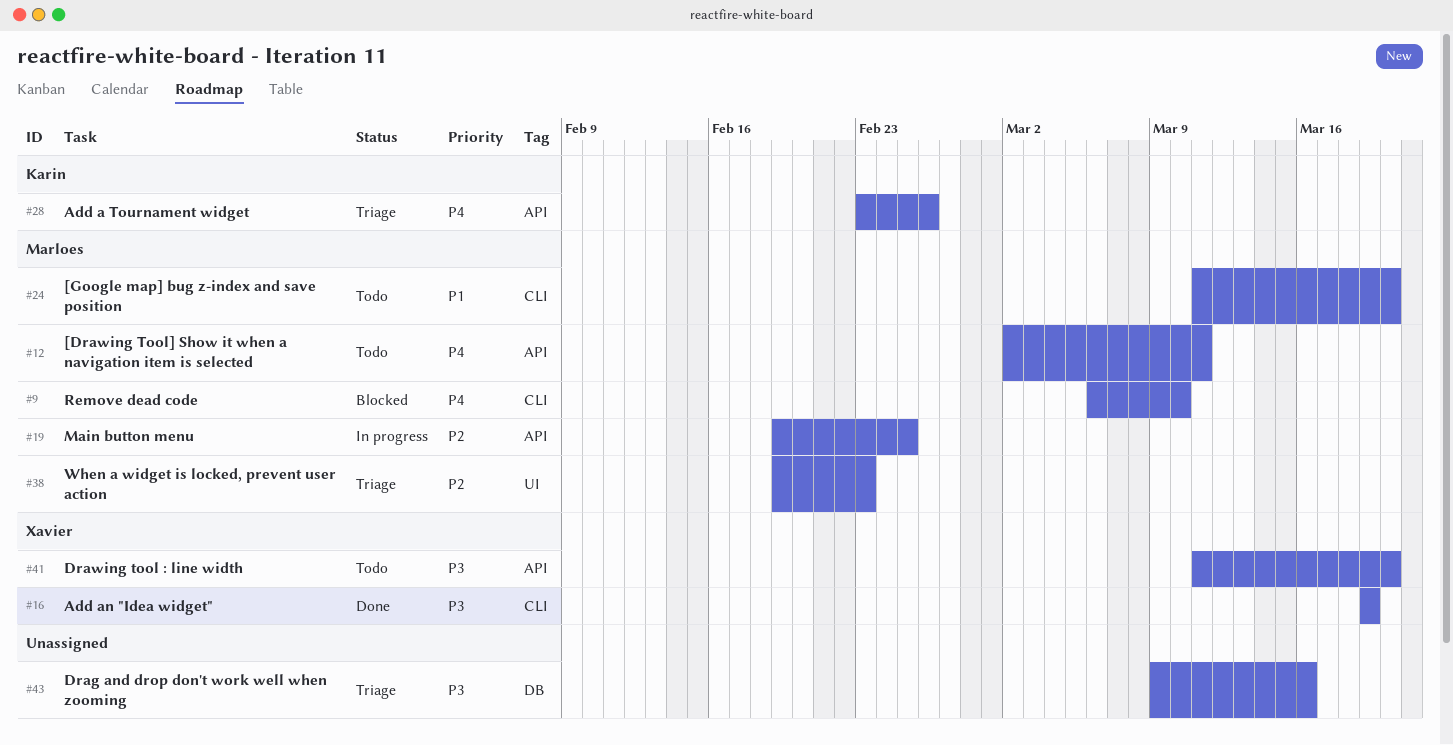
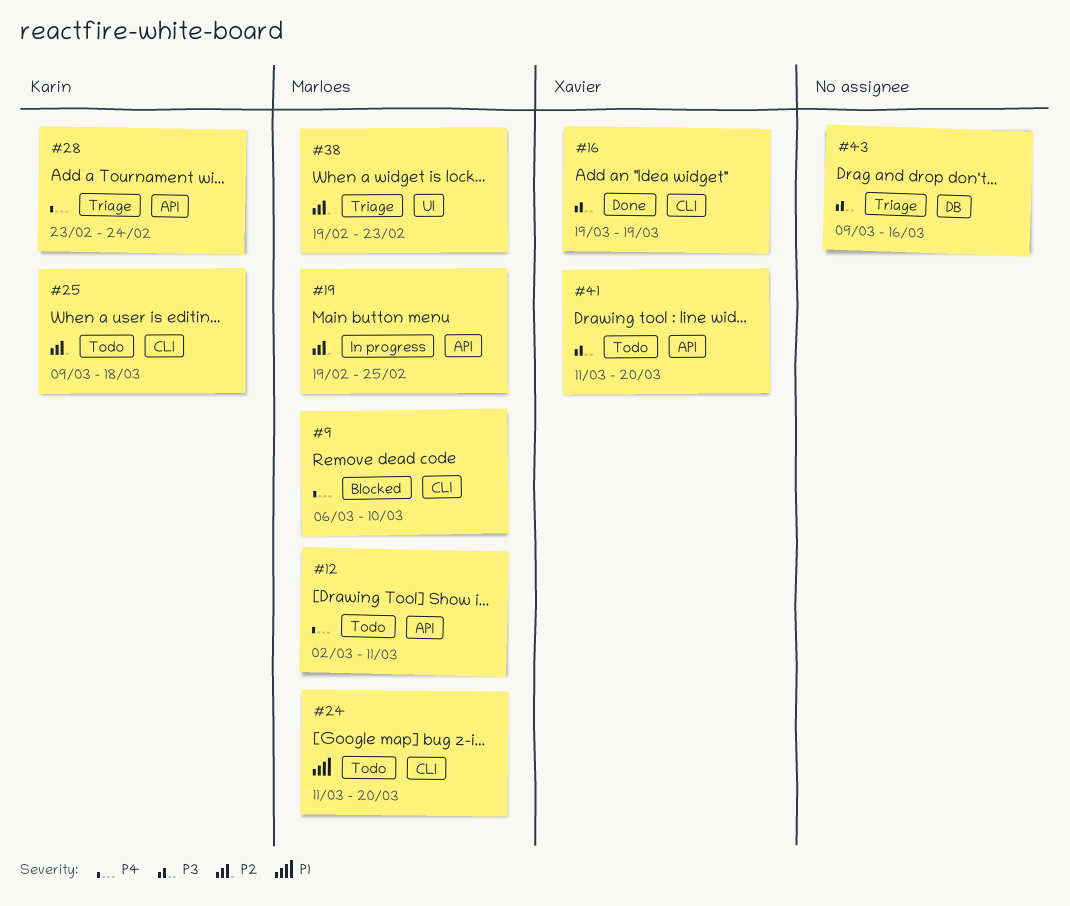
#25: none -> present
#28, due: Feb 26 -> Feb 24

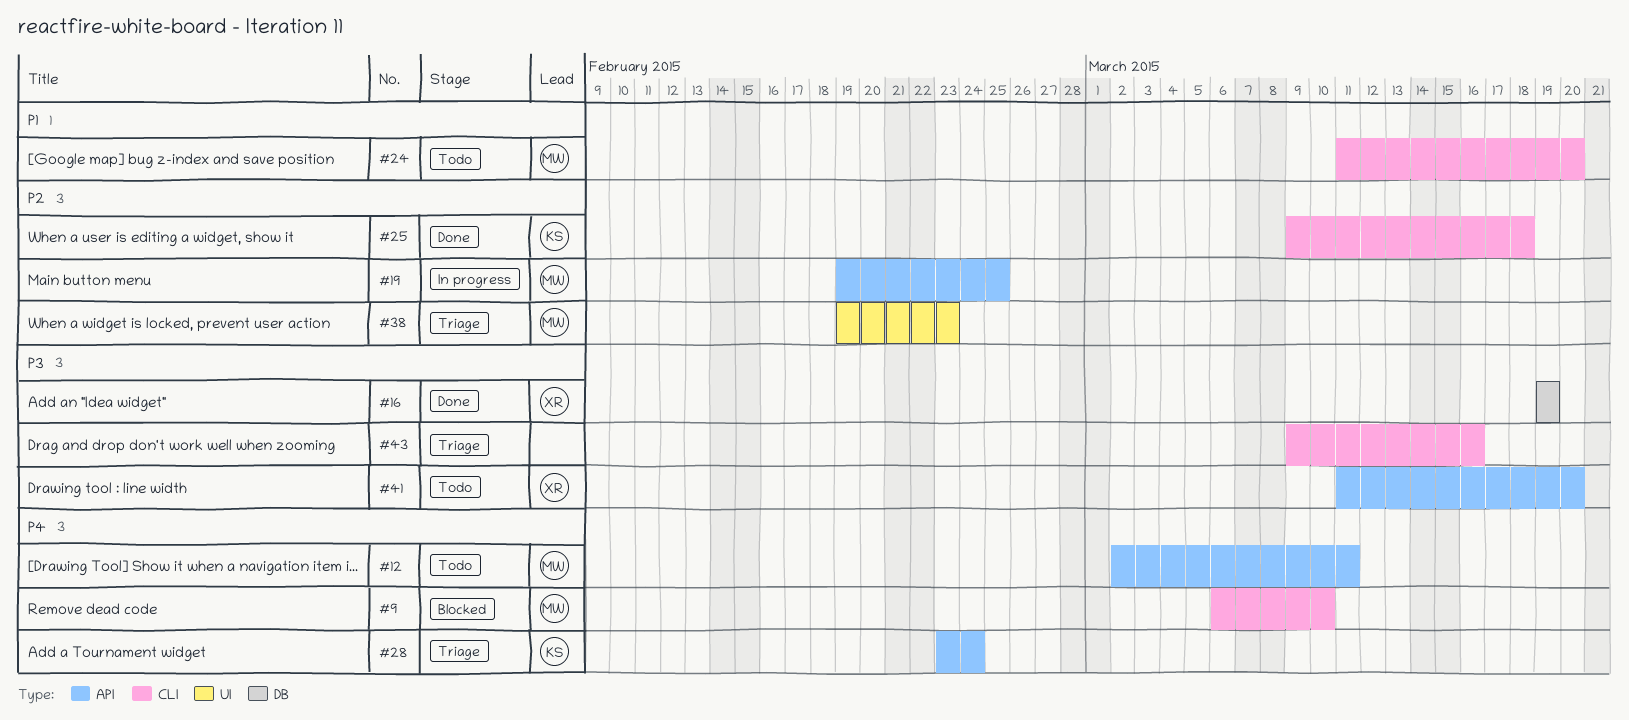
#16, label: CLI -> DB
#25, status: Todo -> Done
#43, label: DB -> CLI

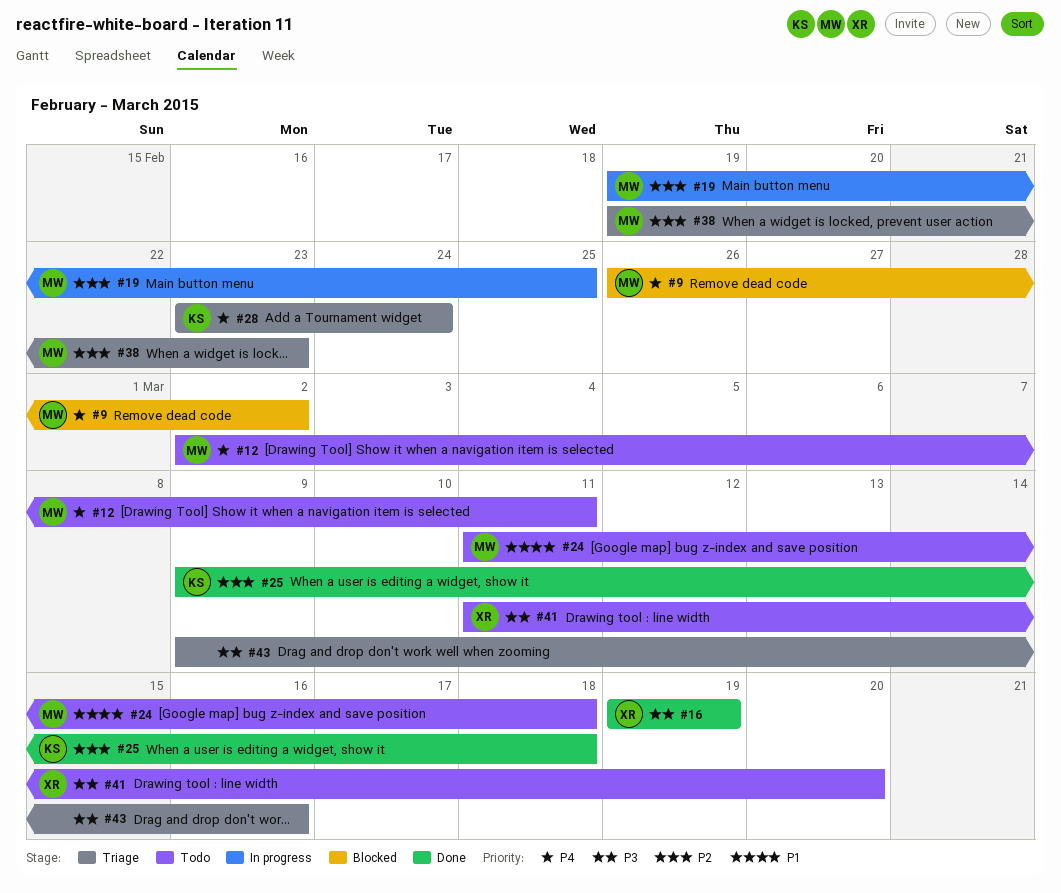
#9, start: Mar 6 -> Feb 26
#9, due: Mar 10 -> Mar 2
#24, due: Mar 20 -> Mar 18

